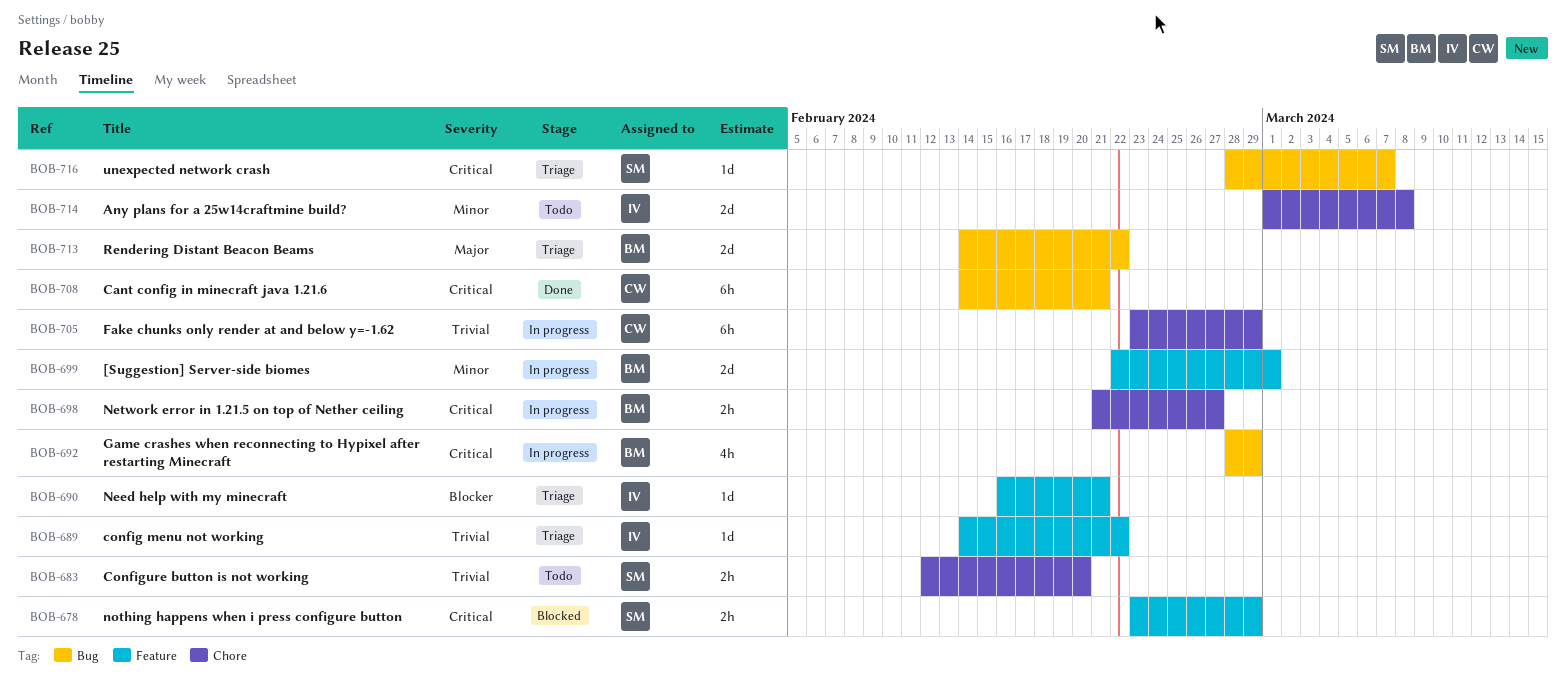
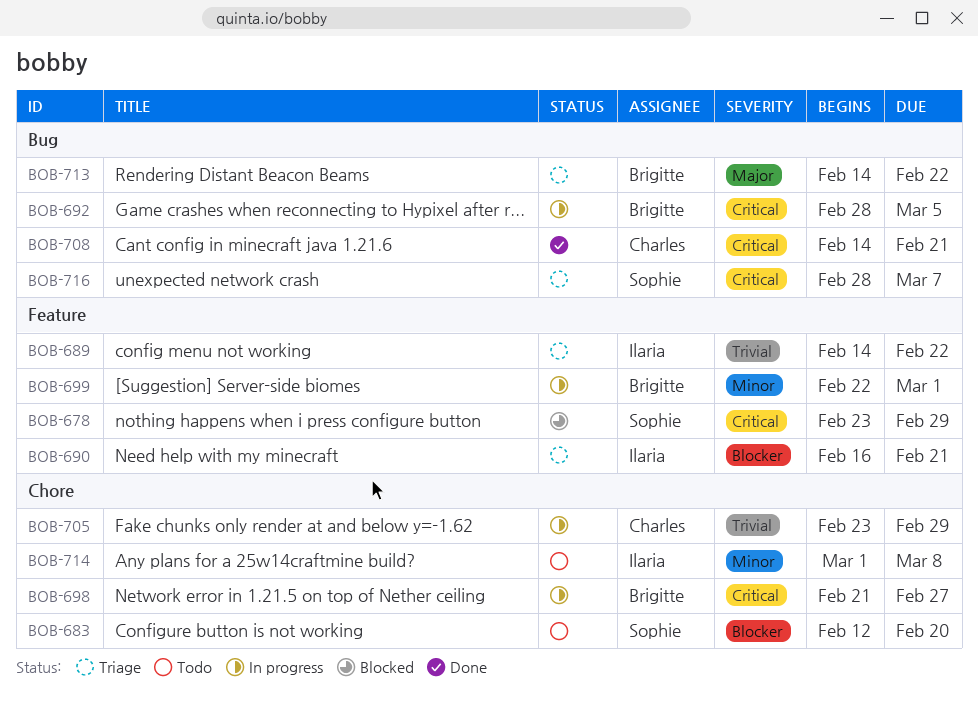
BOB-683, priority: Trivial -> Blocker
BOB-692, due: Feb 29 -> Mar 5

